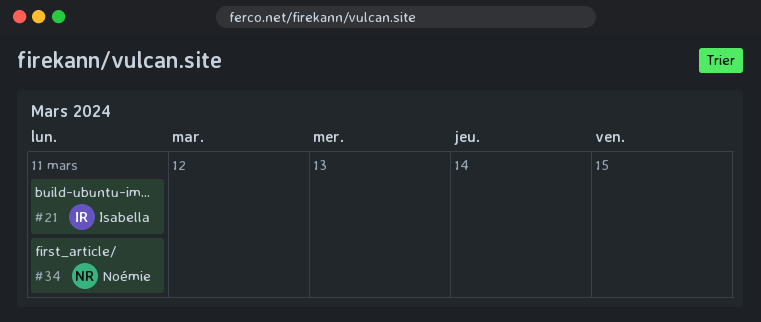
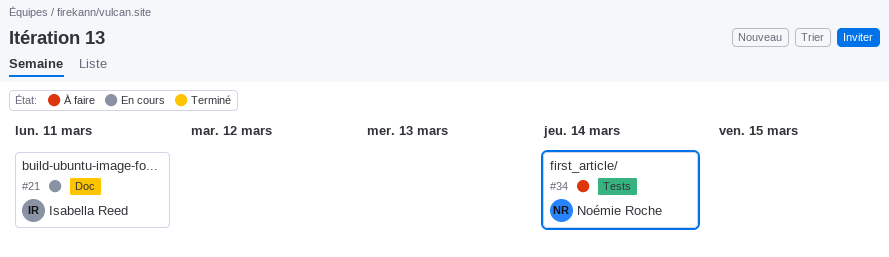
#34, due: Mar 11 -> Mar 14

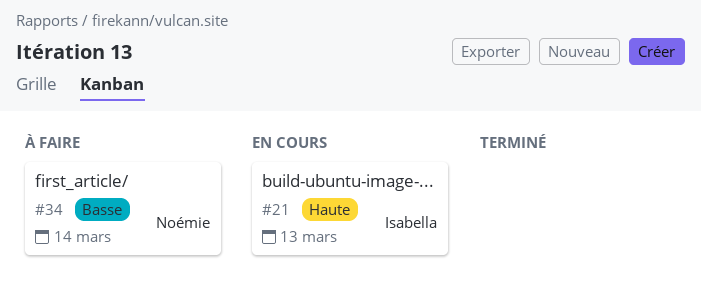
#21, due: Mar 11 -> Mar 13

